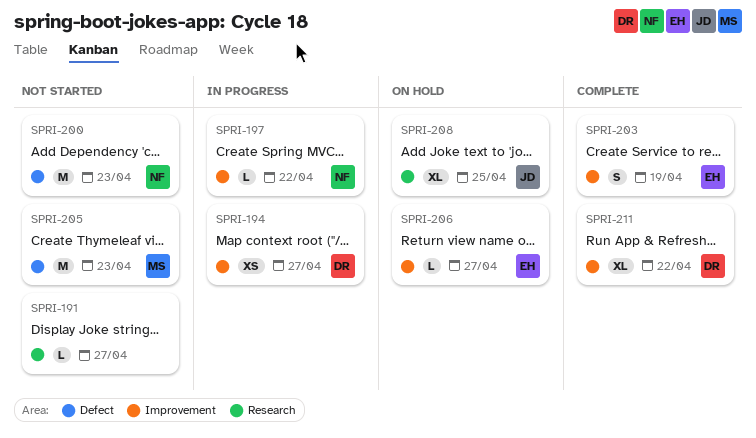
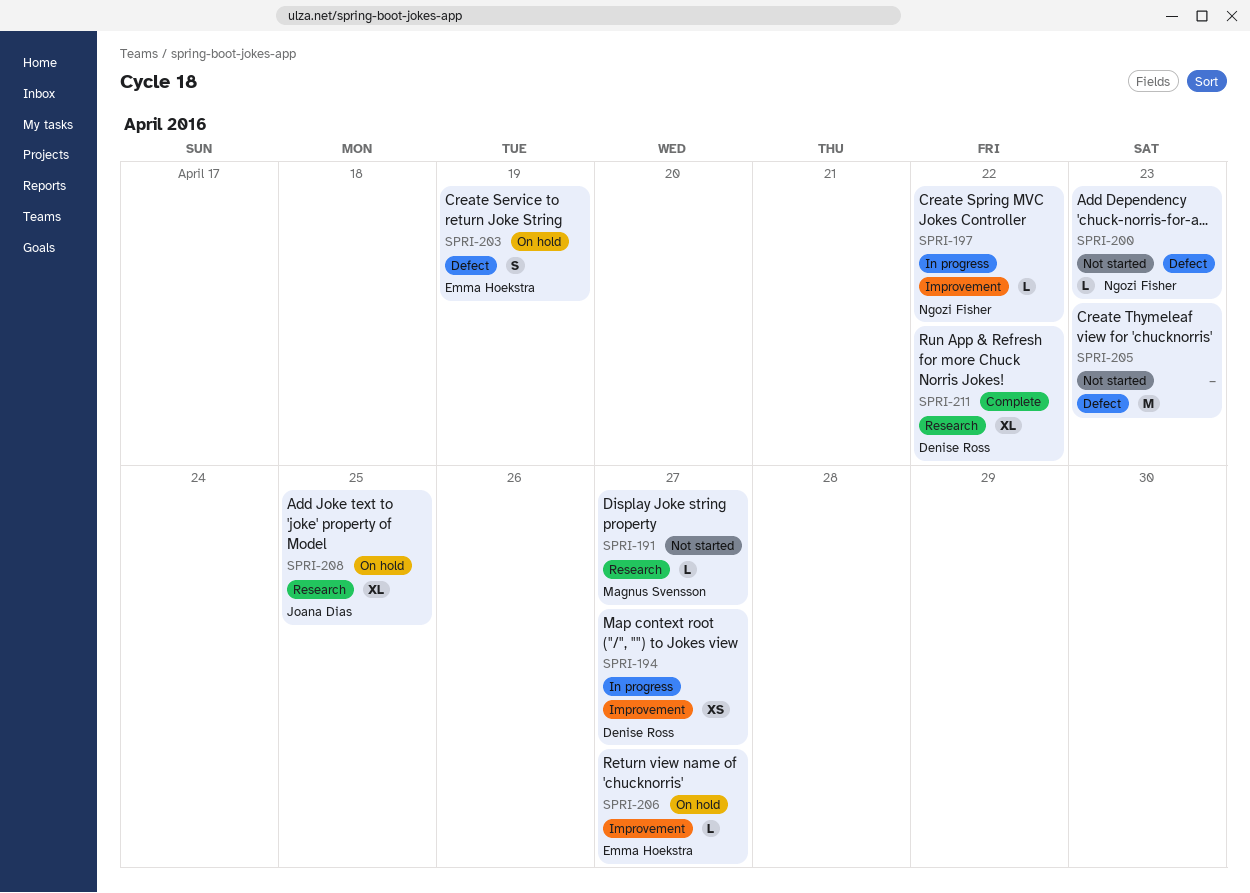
SPRI-191, owner: none -> Magnus Svensson
SPRI-200, estimate: M -> L
SPRI-203, status: Complete -> On hold
SPRI-203, label: Improvement -> Defect
SPRI-205, owner: Magnus Svensson -> none
SPRI-211, label: Improvement -> Research

